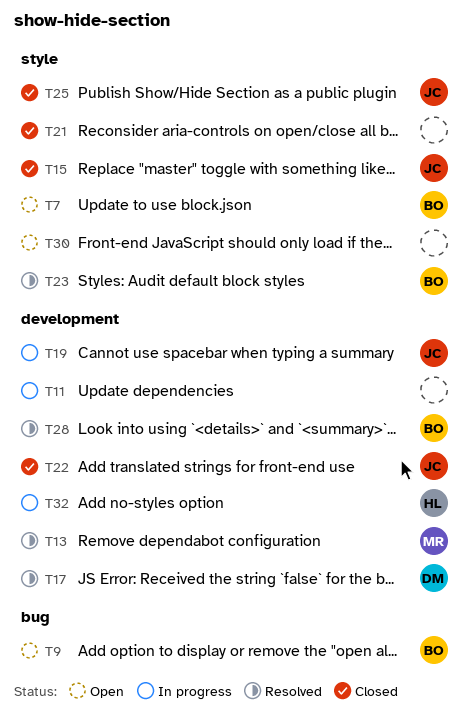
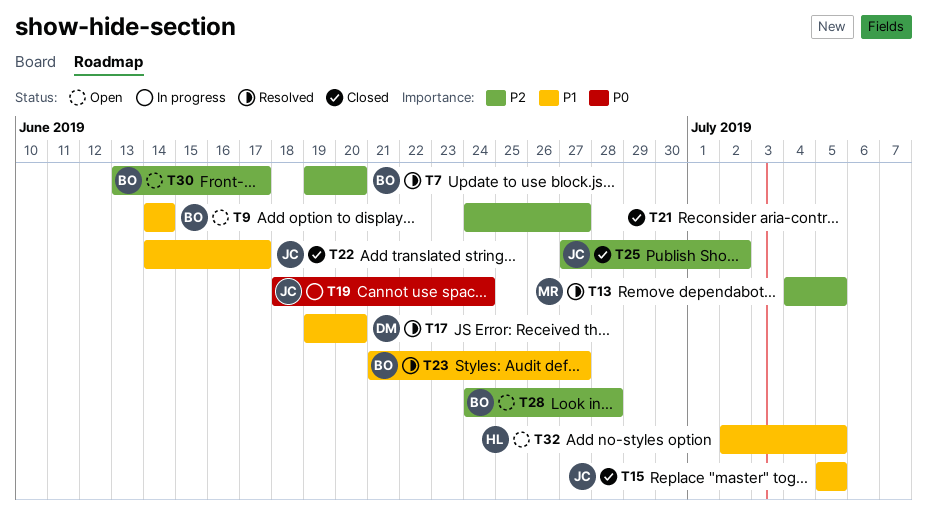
T7, status: Open -> Resolved
T11: present -> none
T28, status: Resolved -> Open
T30, owner: none -> BO
T32, status: In progress -> Open

